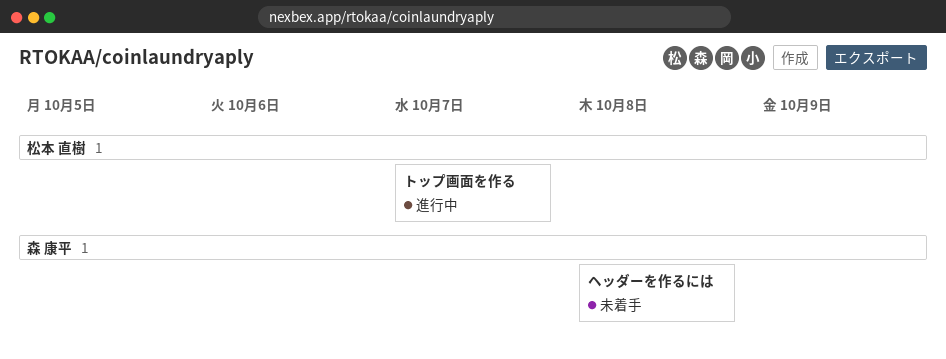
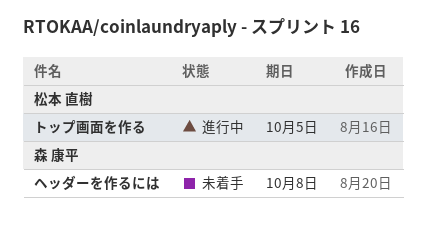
トップ画面を作る, due: Oct 7 -> Oct 5

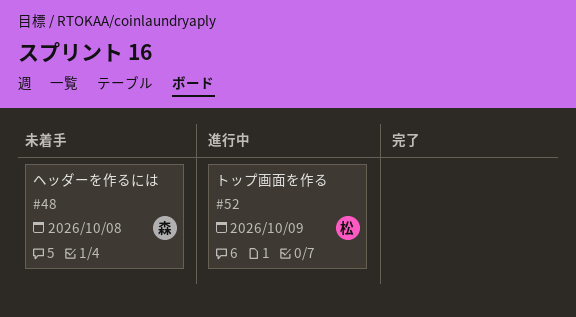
トップ画面を作る, due: Oct 5 -> Oct 9

